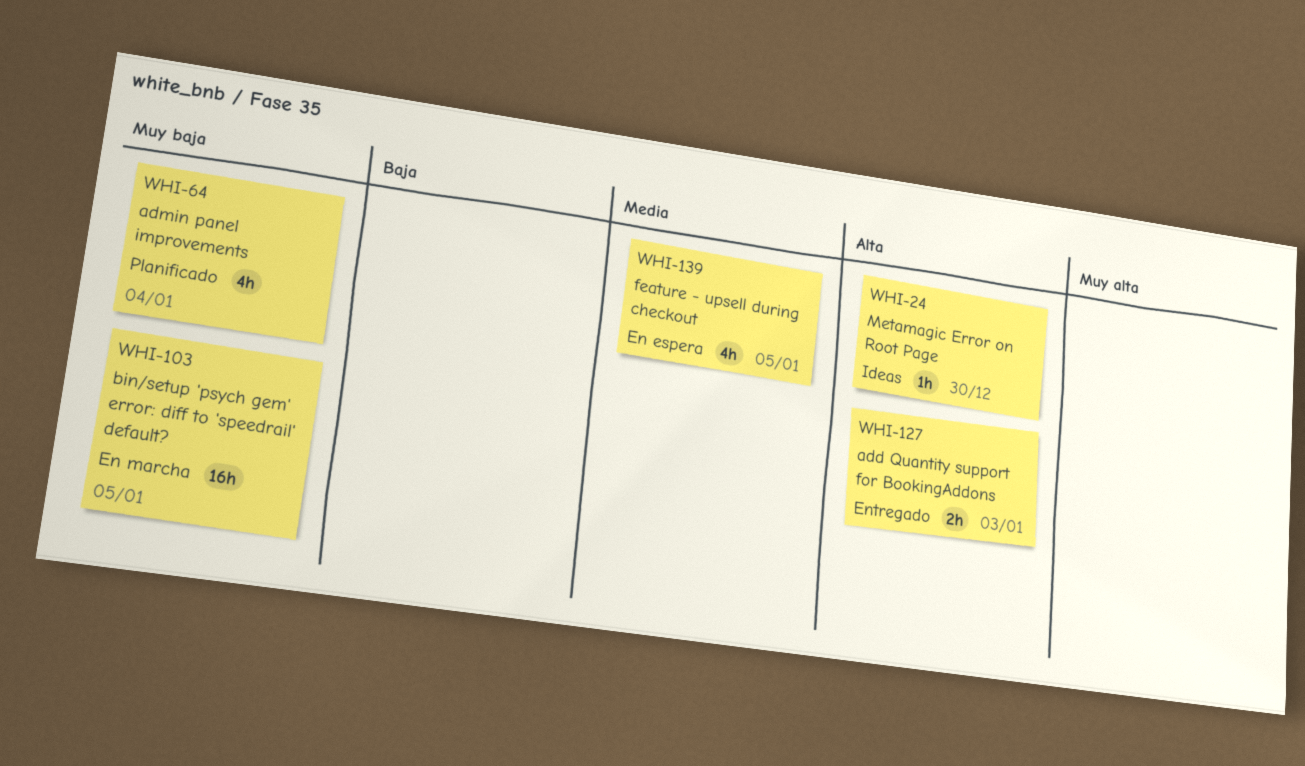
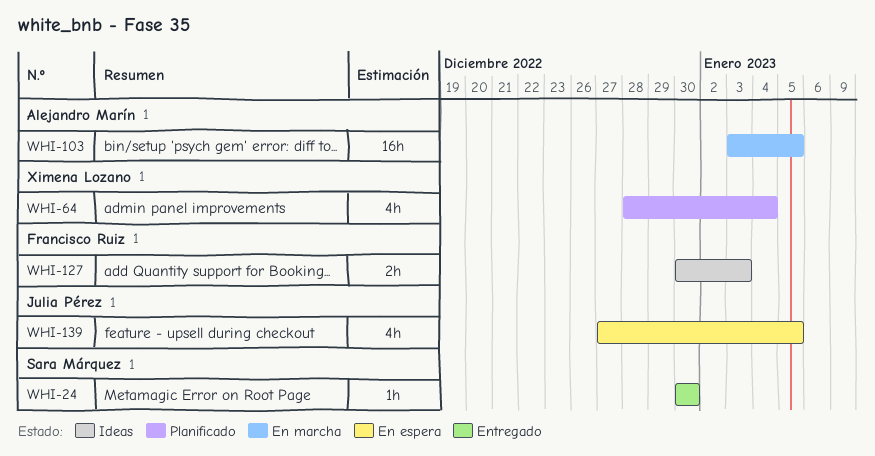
WHI-24, status: Ideas -> Entregado
WHI-127, status: Entregado -> Ideas

